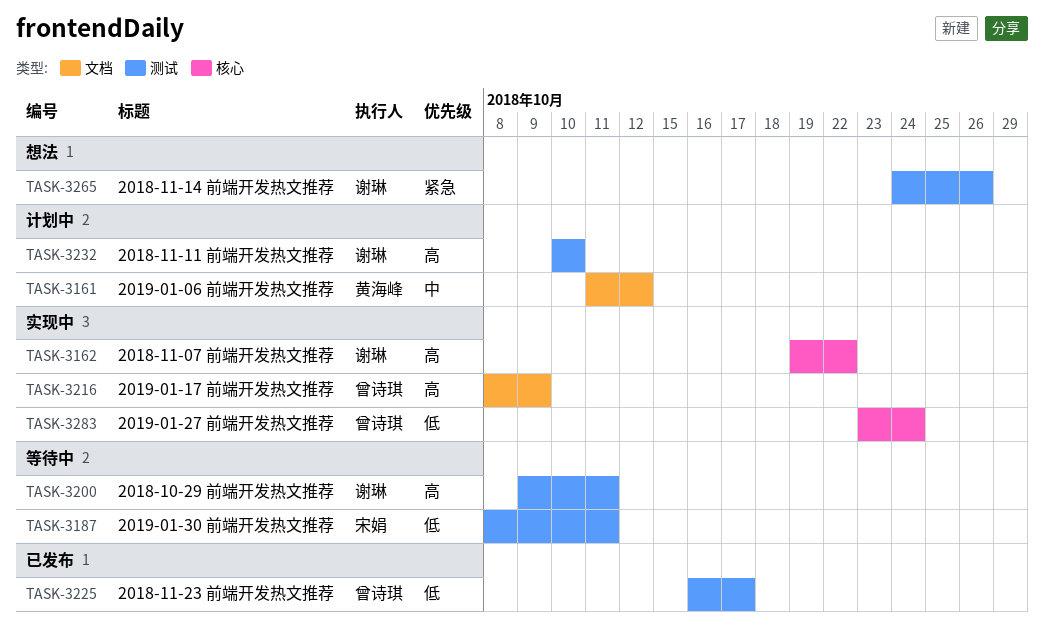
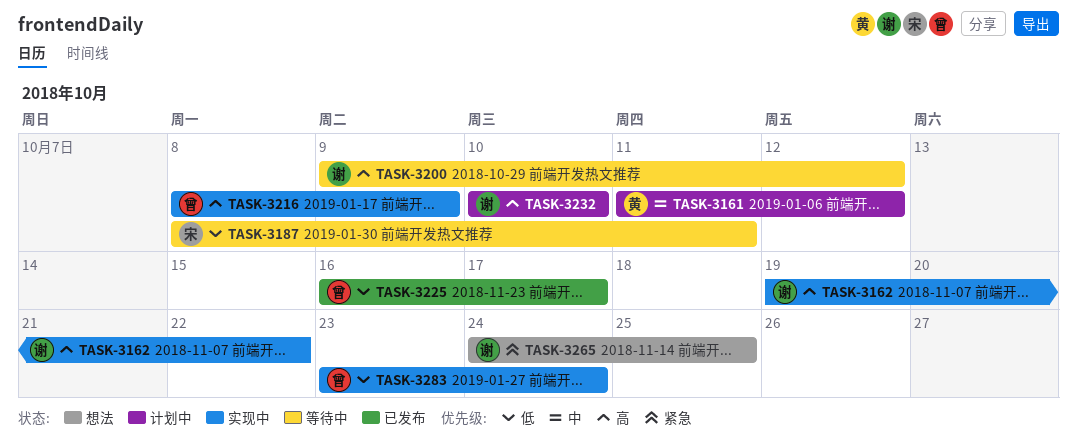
TASK-3200, due: Oct 11 -> Oct 12
TASK-3265, due: Oct 26 -> Oct 25

